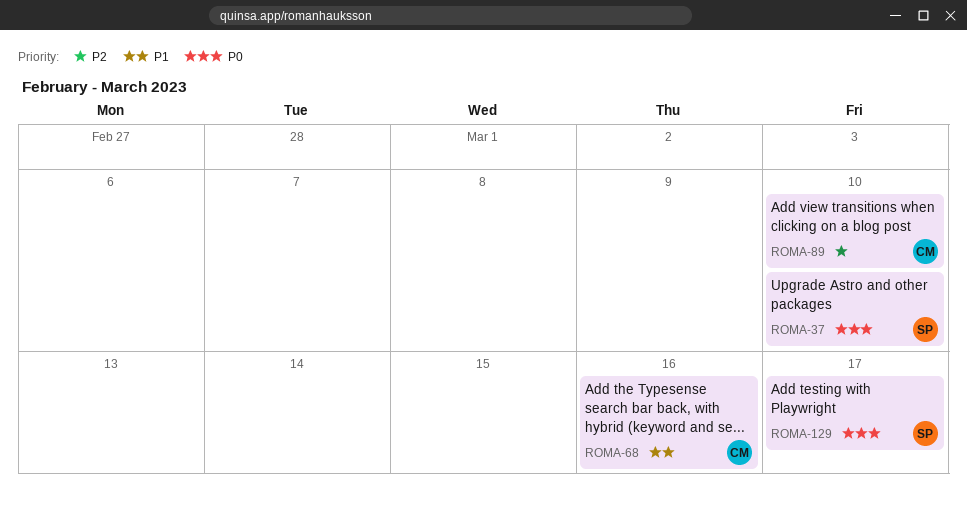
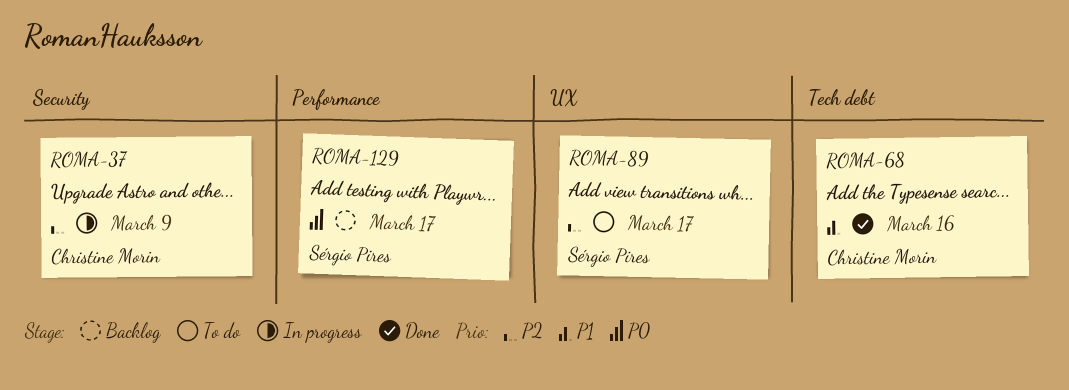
ROMA-37, owner: Sérgio Pires -> Christine Morin
ROMA-37, priority: P0 -> P2
ROMA-37, due: Mar 10 -> Mar 9
ROMA-89, owner: Christine Morin -> Sérgio Pires
ROMA-89, due: Mar 10 -> Mar 17

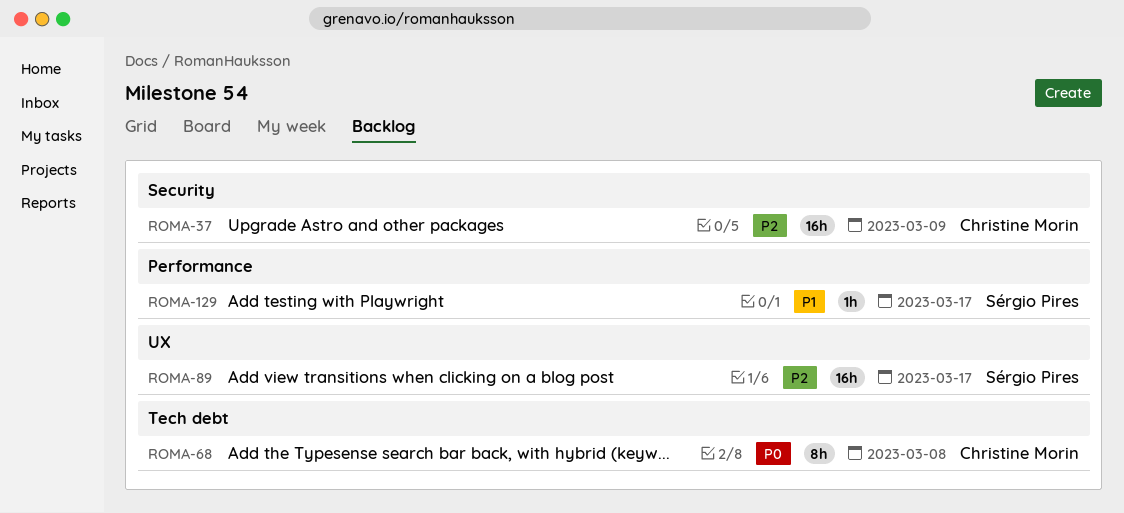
ROMA-68, priority: P1 -> P0
ROMA-68, due: Mar 16 -> Mar 8
ROMA-129, priority: P0 -> P1

